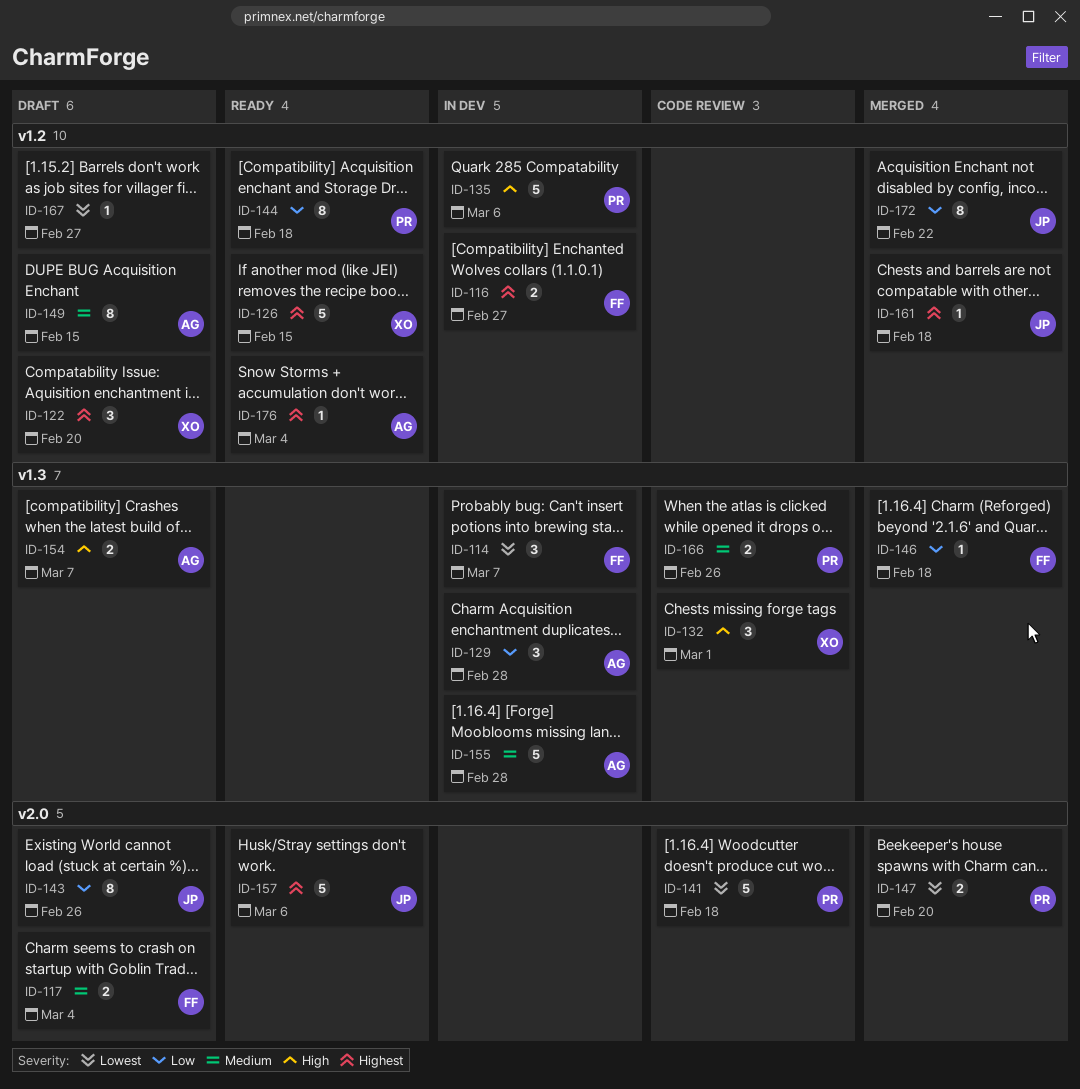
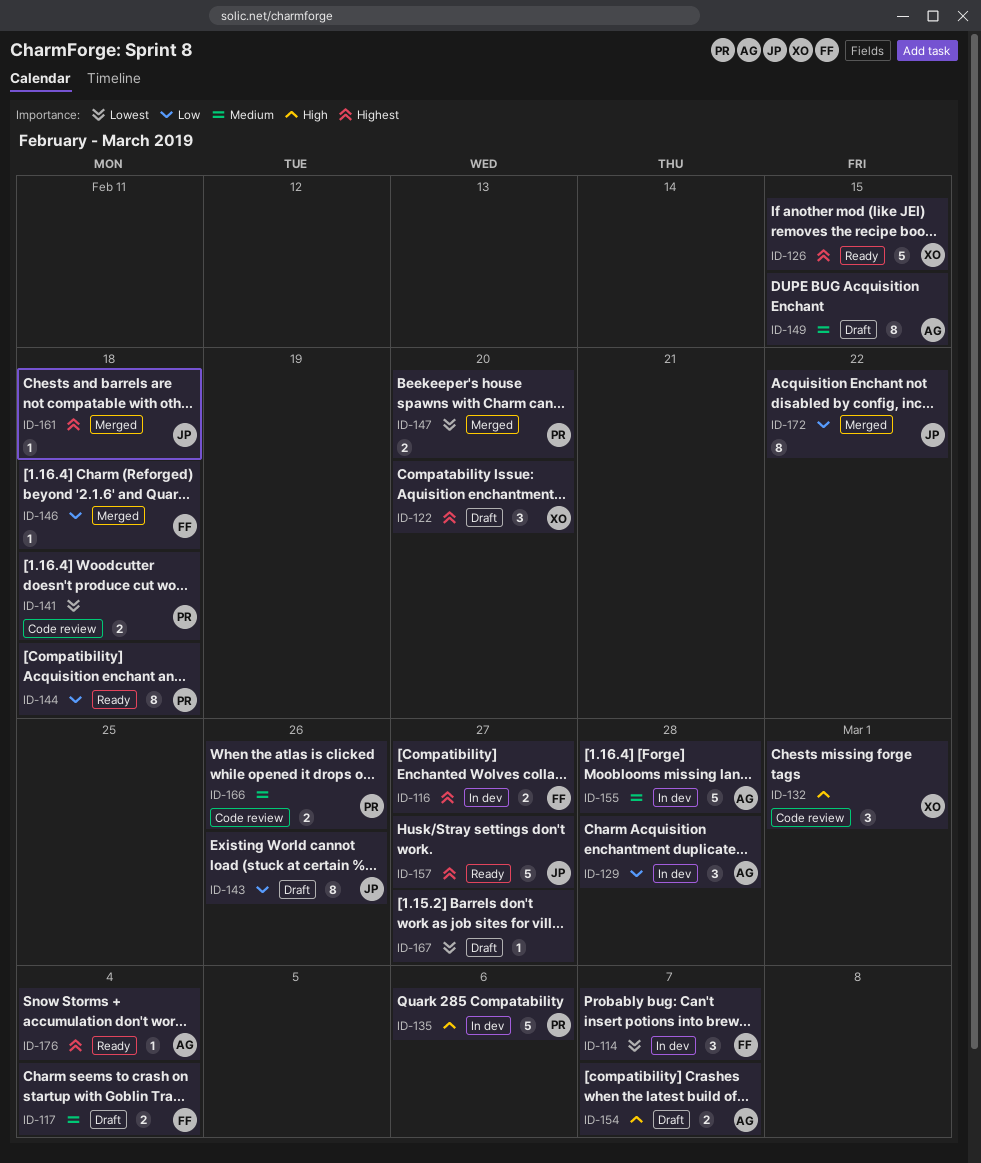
ID-141, estimate: 5 -> 2
ID-157, due: Mar 6 -> Feb 27

